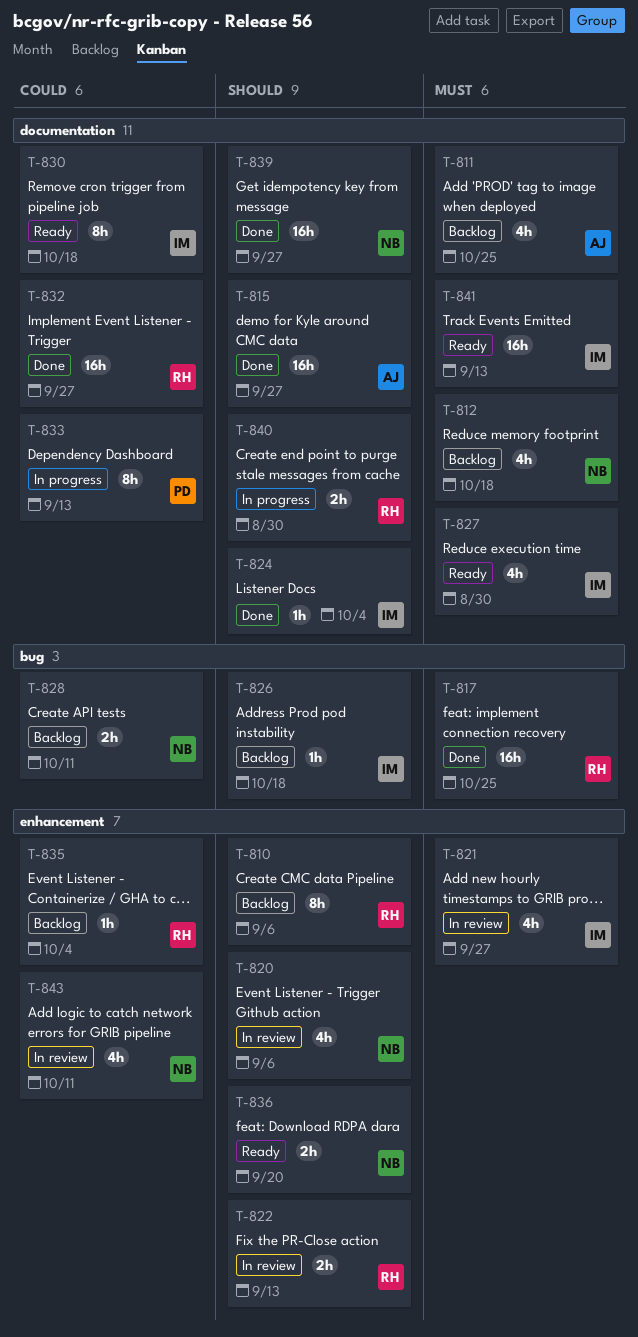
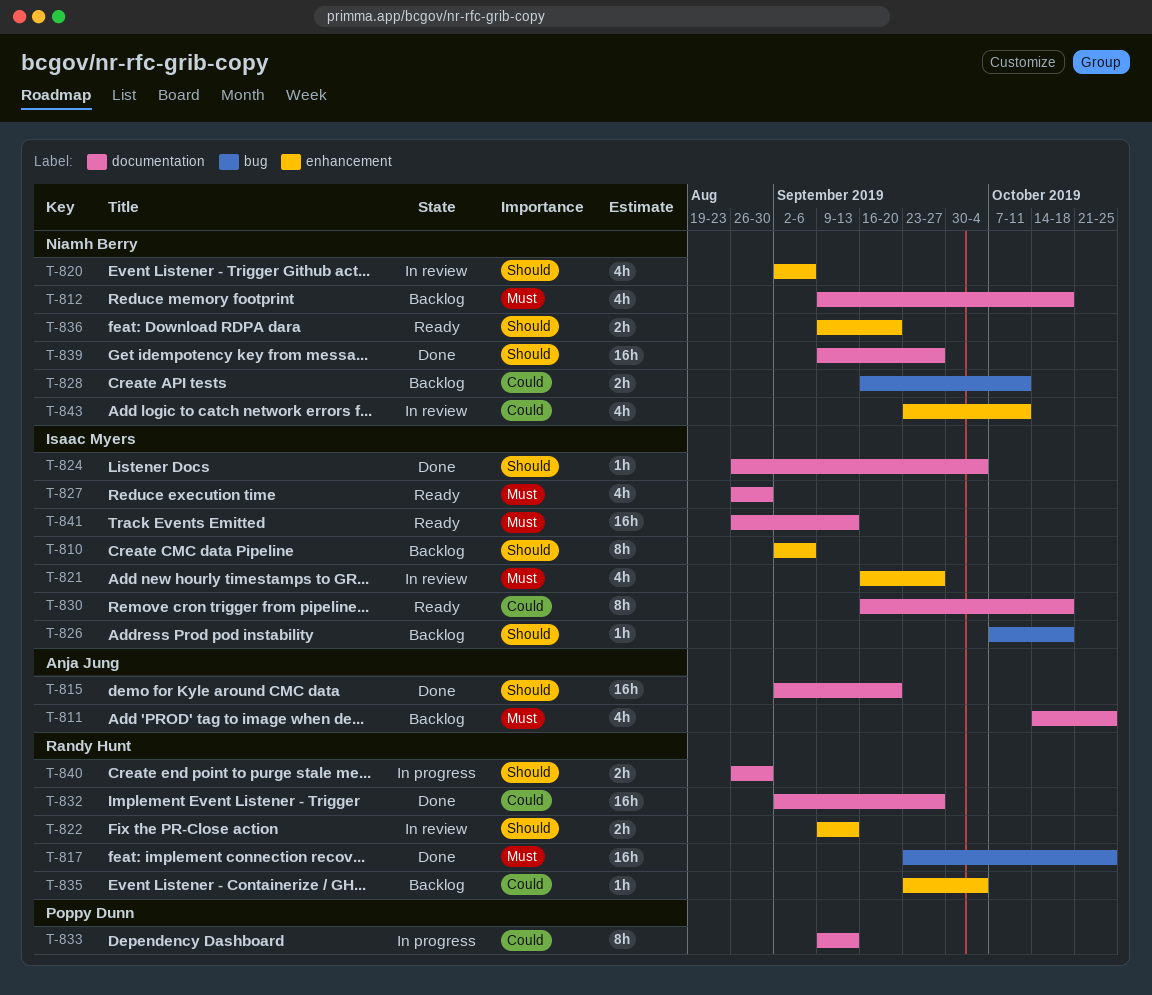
T-810, owner: Randy Hunt -> Isaac Myers
T-815, due: Sep 27 -> Sep 20

